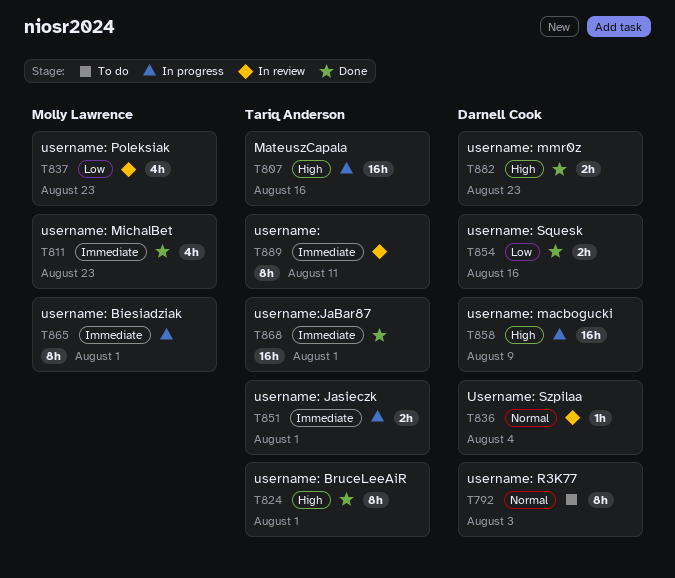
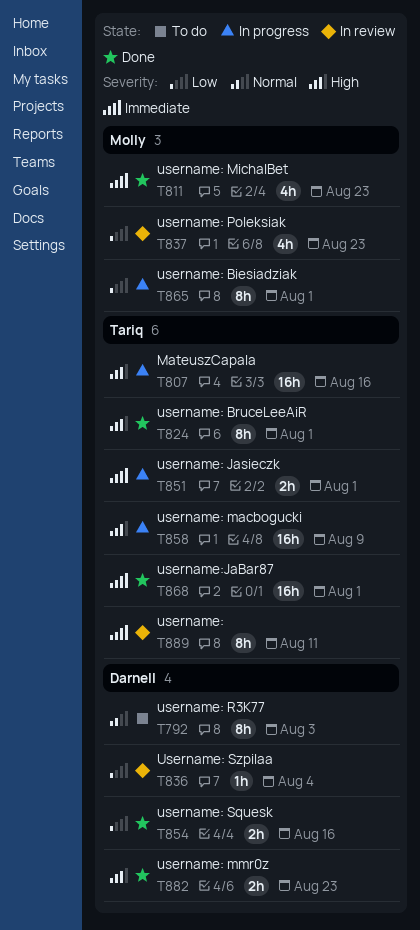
T836, priority: Normal -> Low
T858, owner: Darnell Cook -> Tariq Anderson
T865, priority: Immediate -> Low

